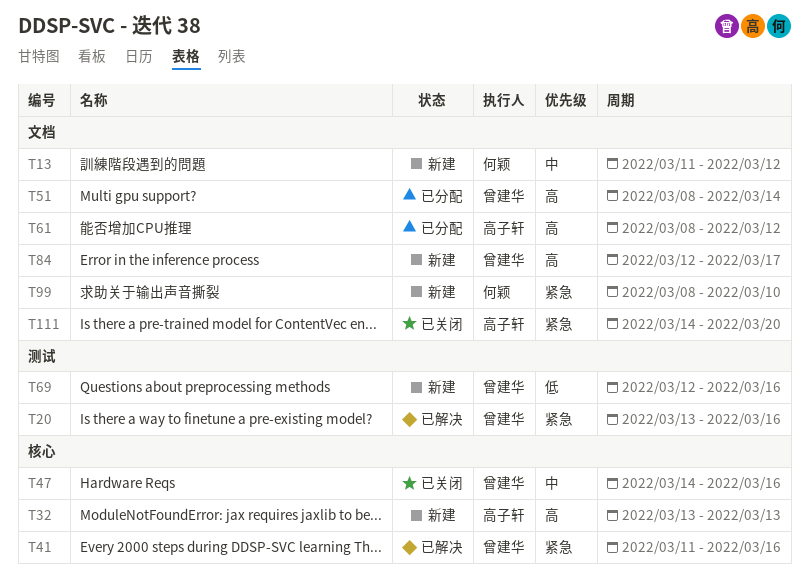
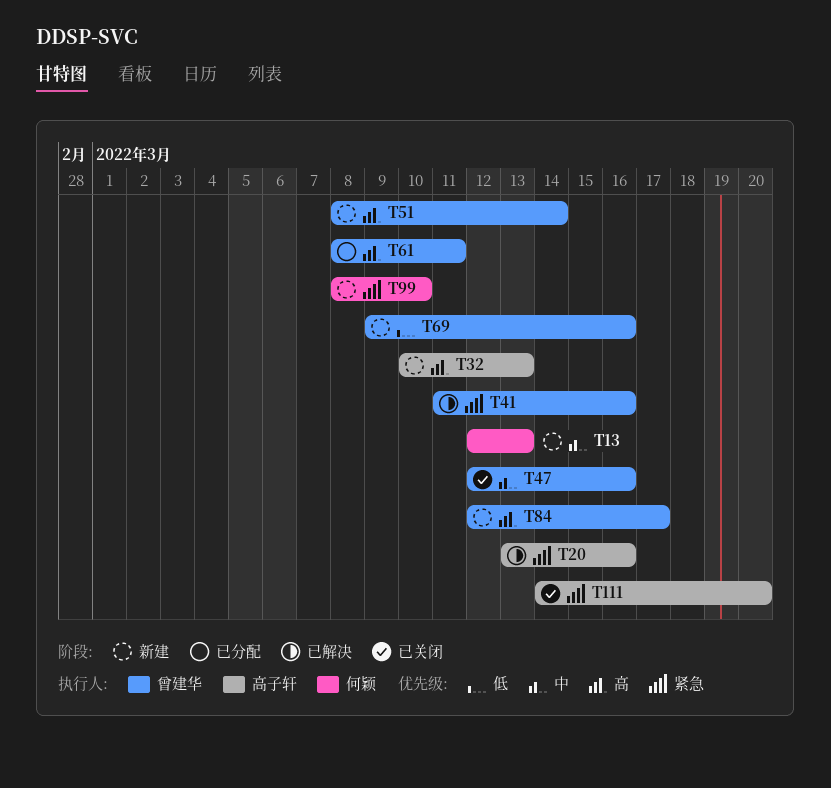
T13, start: Mar 11 -> Mar 12
T13, due: Mar 12 -> Mar 13
T20, owner: 曾建华 -> 高子轩
T32, start: Mar 13 -> Mar 10
T47, start: Mar 14 -> Mar 12
T51, status: 已分配 -> 新建
T61, owner: 高子轩 -> 曾建华
T61, due: Mar 12 -> Mar 11
T69, start: Mar 12 -> Mar 9

